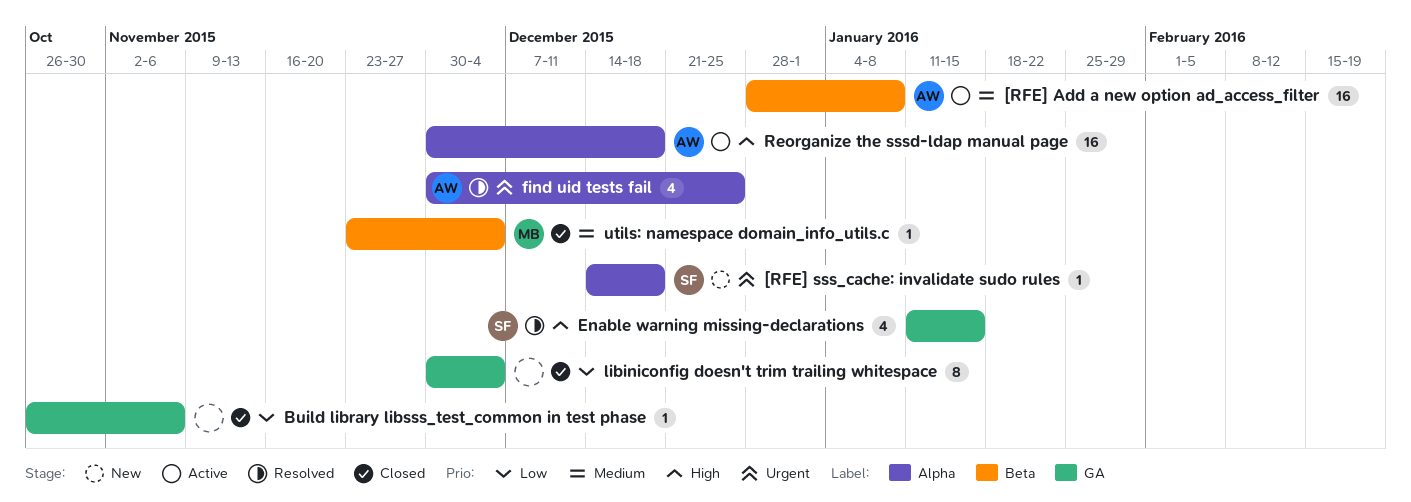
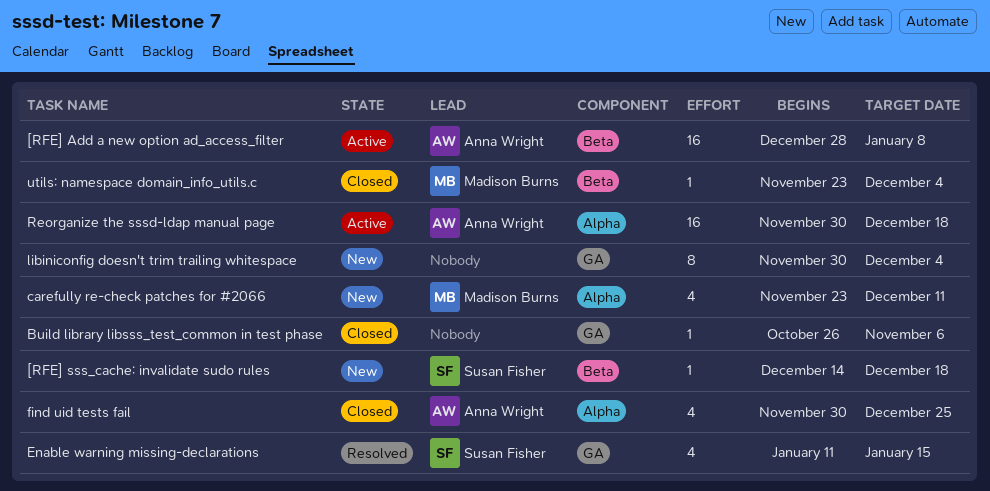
[RFE] sss_cache: invalidate sudo rules, label: Alpha -> Beta
carefully re-check patches for #2066: none -> present
find uid tests fail, status: Resolved -> Closed
libiniconfig doesn't trim trailing whitespace, status: Closed -> New

